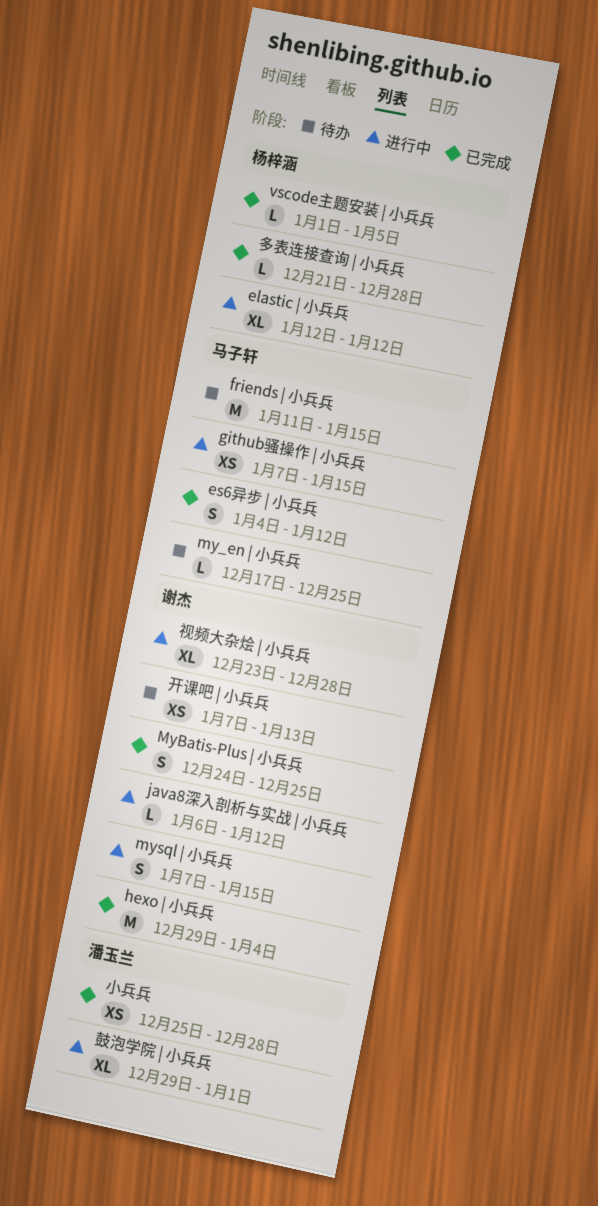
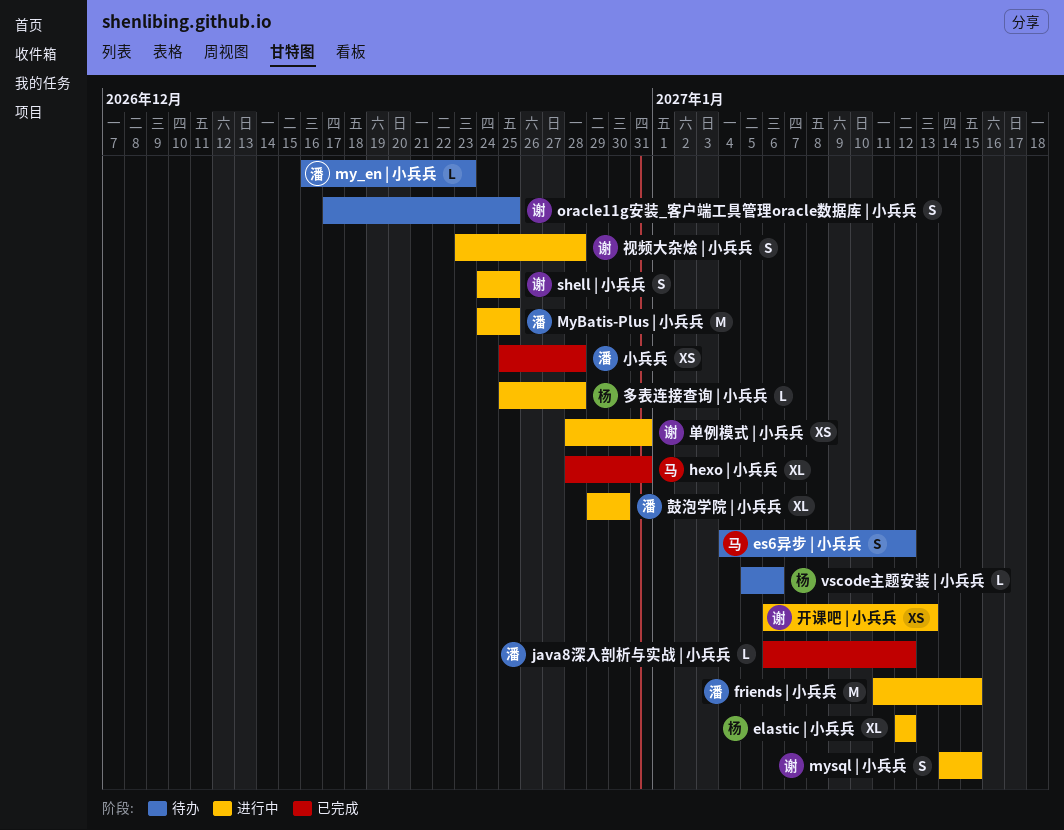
es6异步 | 小兵兵, status: 已完成 -> 待办
friends | 小兵兵, status: 待办 -> 进行中
friends | 小兵兵, owner: 马子轩 -> 潘玉兰
github骚操作 | 小兵兵: present -> none
hexo | 小兵兵, owner: 谢杰 -> 马子轩
hexo | 小兵兵, estimate: M -> XL
hexo | 小兵兵, start: Dec 29 -> Dec 28
hexo | 小兵兵, due: Jan 4 -> Dec 31
java8深入剖析与实战 | 小兵兵, status: 进行中 -> 已完成
java8深入剖析与实战 | 小兵兵, owner: 谢杰 -> 潘玉兰
my_en | 小兵兵, owner: 马子轩 -> 潘玉兰
my_en | 小兵兵, start: Dec 17 -> Dec 16
my_en | 小兵兵, due: Dec 25 -> Dec 23
MyBatis-Plus | 小兵兵, status: 已完成 -> 进行中
MyBatis-Plus | 小兵兵, owner: 谢杰 -> 潘玉兰
MyBatis-Plus | 小兵兵, estimate: S -> M
mysql | 小兵兵, start: Jan 7 -> Jan 14
oracle11g安装_客户端工具管理oracle数据库 | 小兵兵: none -> present
shell | 小兵兵: none -> present
vscode主题安装 | 小兵兵, status: 已完成 -> 待办
vscode主题安装 | 小兵兵, start: Jan 1 -> Jan 5
vscode主题安装 | 小兵兵, due: Jan 5 -> Jan 6
单例模式 | 小兵兵: none -> present
多表连接查询 | 小兵兵, status: 已完成 -> 进行中
多表连接查询 | 小兵兵, start: Dec 21 -> Dec 25
开课吧 | 小兵兵, status: 待办 -> 进行中
开课吧 | 小兵兵, start: Jan 7 -> Jan 6
视频大杂烩 | 小兵兵, estimate: XL -> S
鼓泡学院 | 小兵兵, due: Jan 1 -> Dec 30

